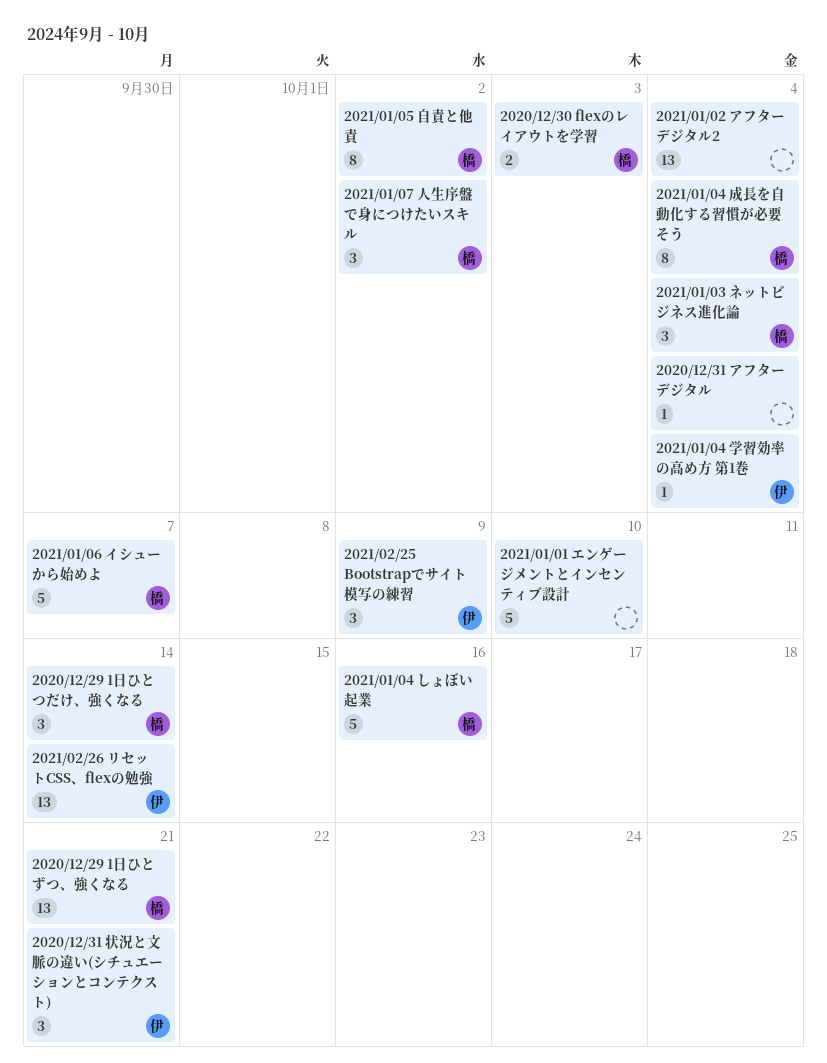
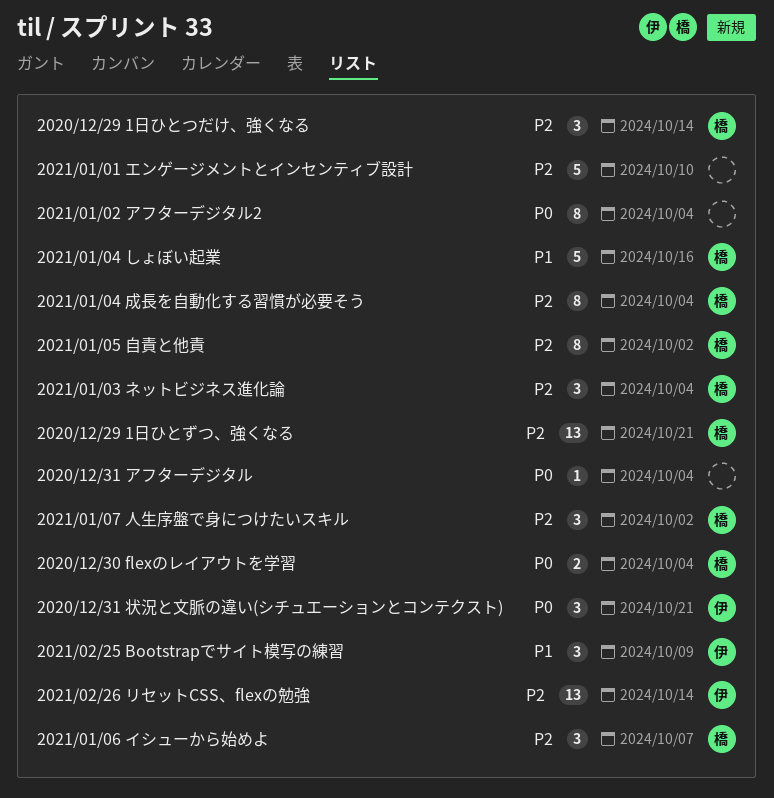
2020/12/30 flexのレイアウトを学習, due: Oct 3 -> Oct 4
2021/01/02 アフターデジタル2, estimate: 13 -> 8
2021/01/04 学習効率の高め方 第1巻: present -> none
2021/01/06 イシューから始めよ, estimate: 5 -> 3

